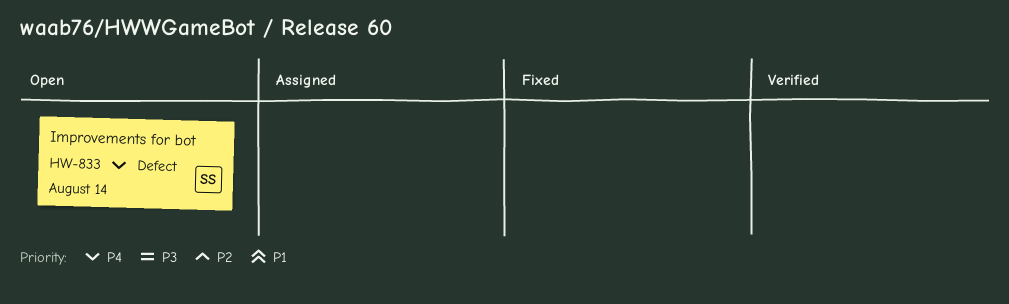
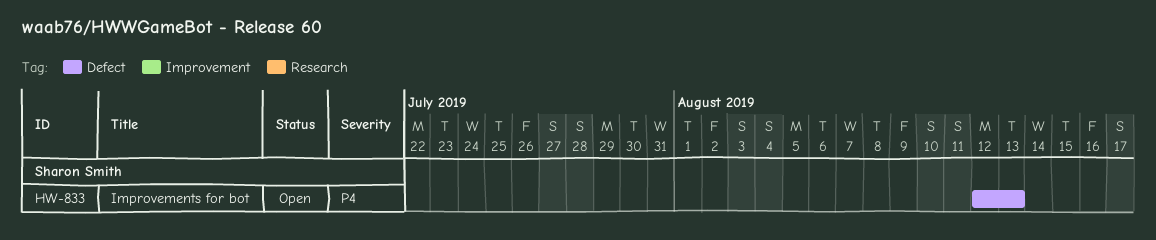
HW-833, due: Aug 14 -> Aug 13

